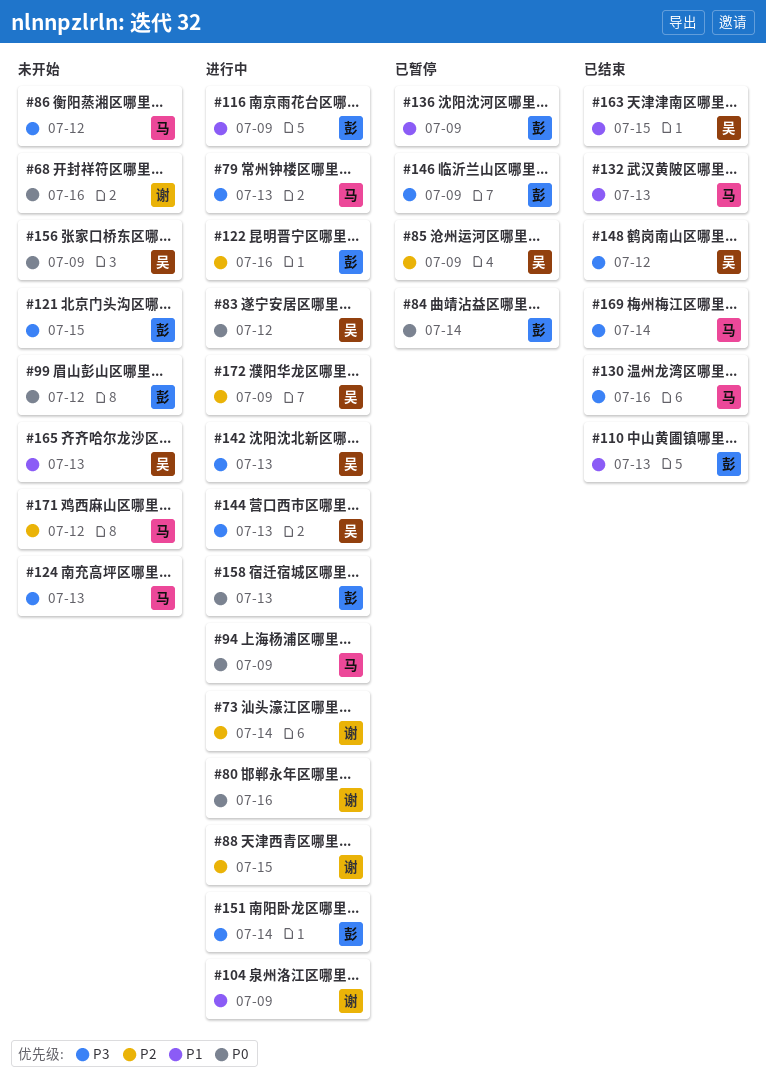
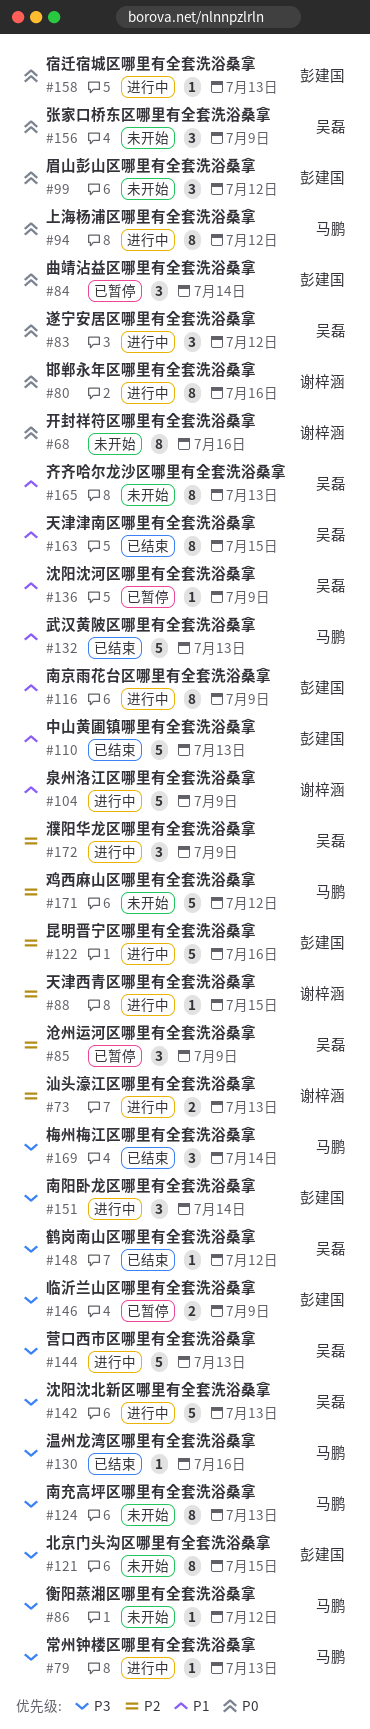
#73, due: Jul 14 -> Jul 13
#94, due: Jul 9 -> Jul 12
#136, owner: 彭建国 -> 吴磊

